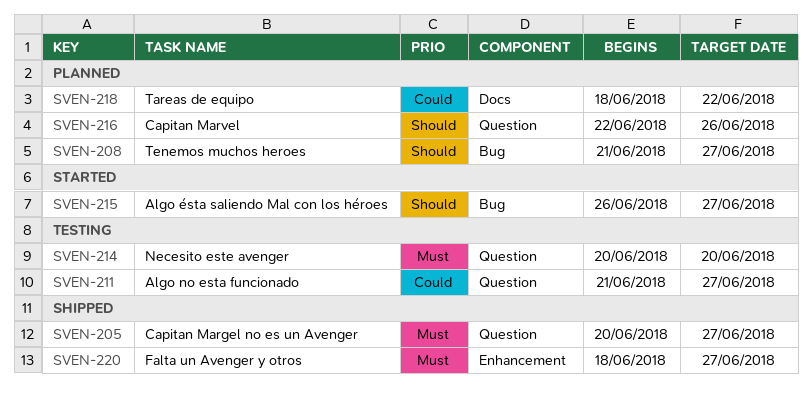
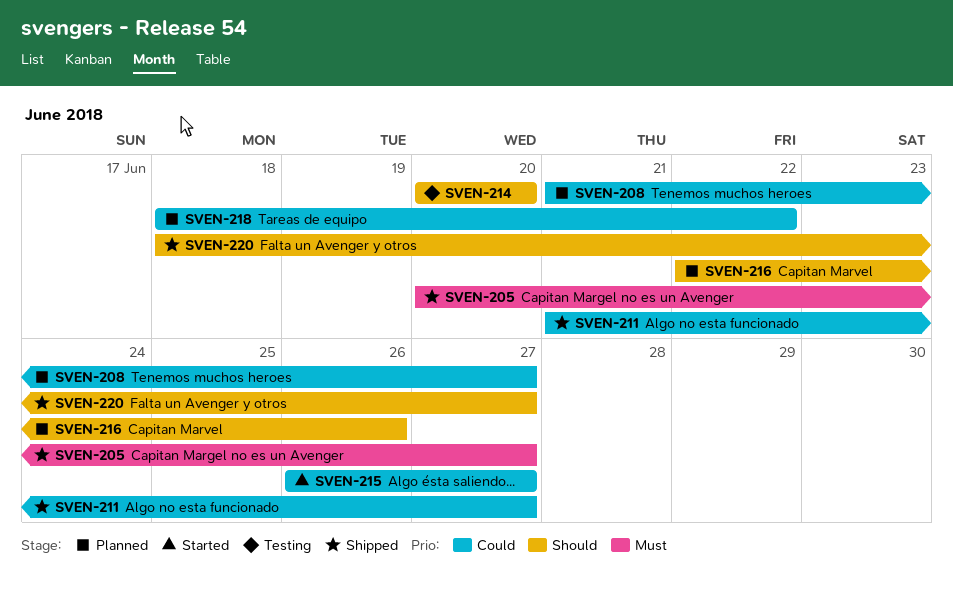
SVEN-208, priority: Should -> Could
SVEN-211, status: Testing -> Shipped
SVEN-214, priority: Must -> Should
SVEN-215, priority: Should -> Could
SVEN-220, priority: Must -> Should

